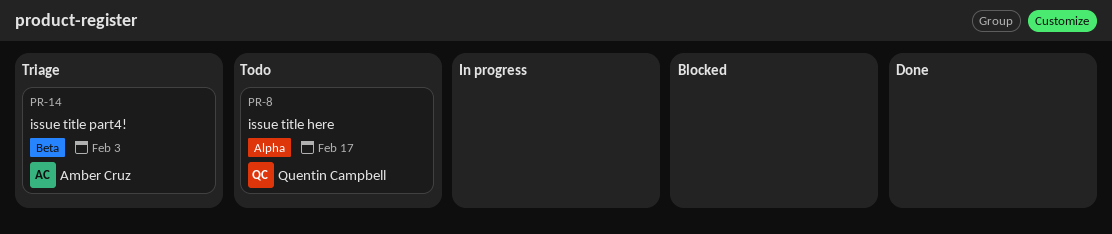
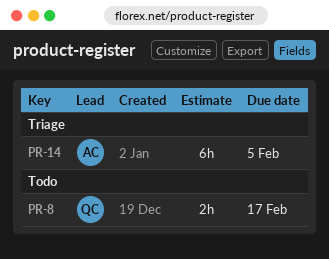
PR-14, due: Feb 3 -> Feb 5

